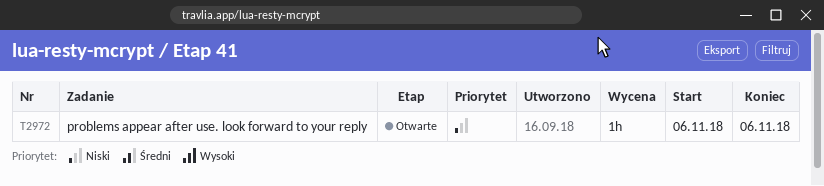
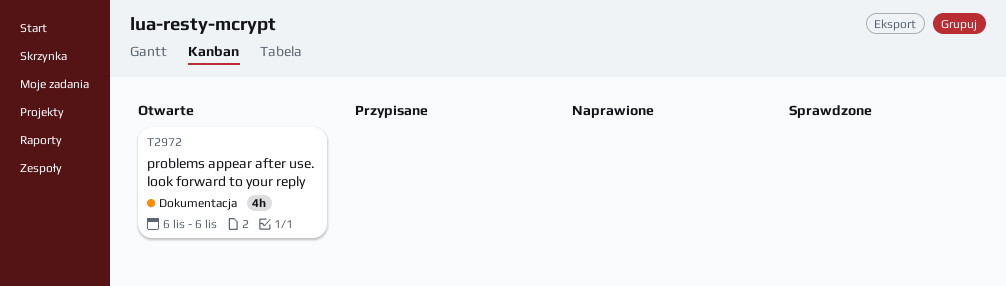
T2972, estimate: 1h -> 4h

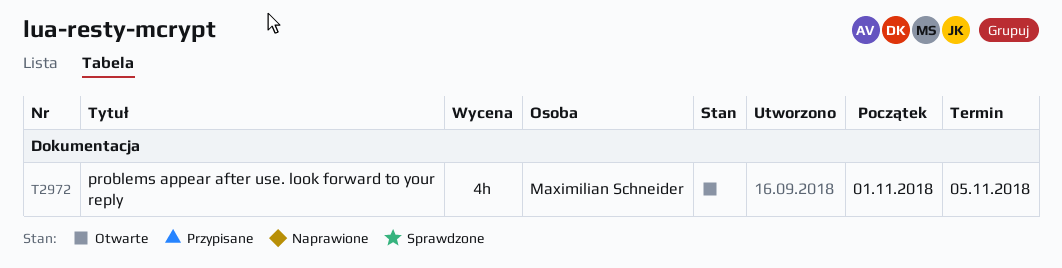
T2972, start: Nov 6 -> Nov 1
T2972, due: Nov 6 -> Nov 5

